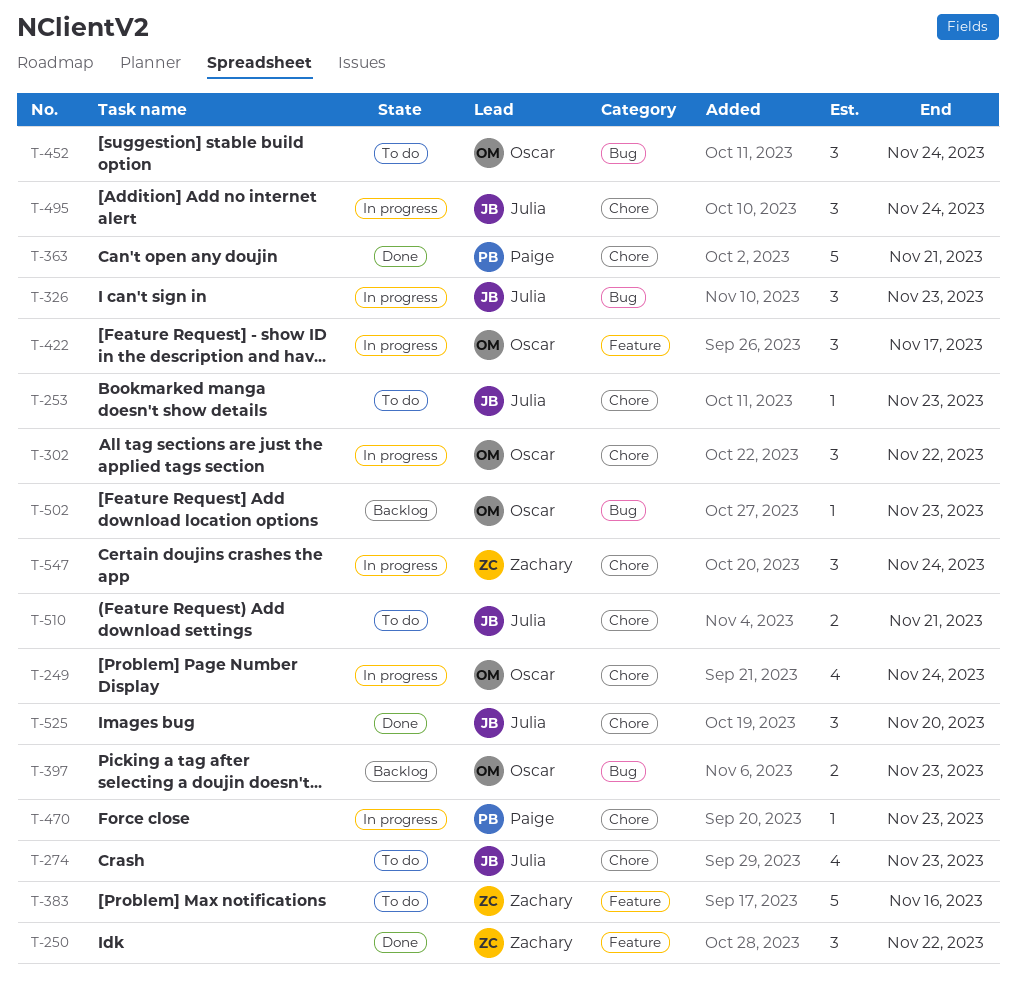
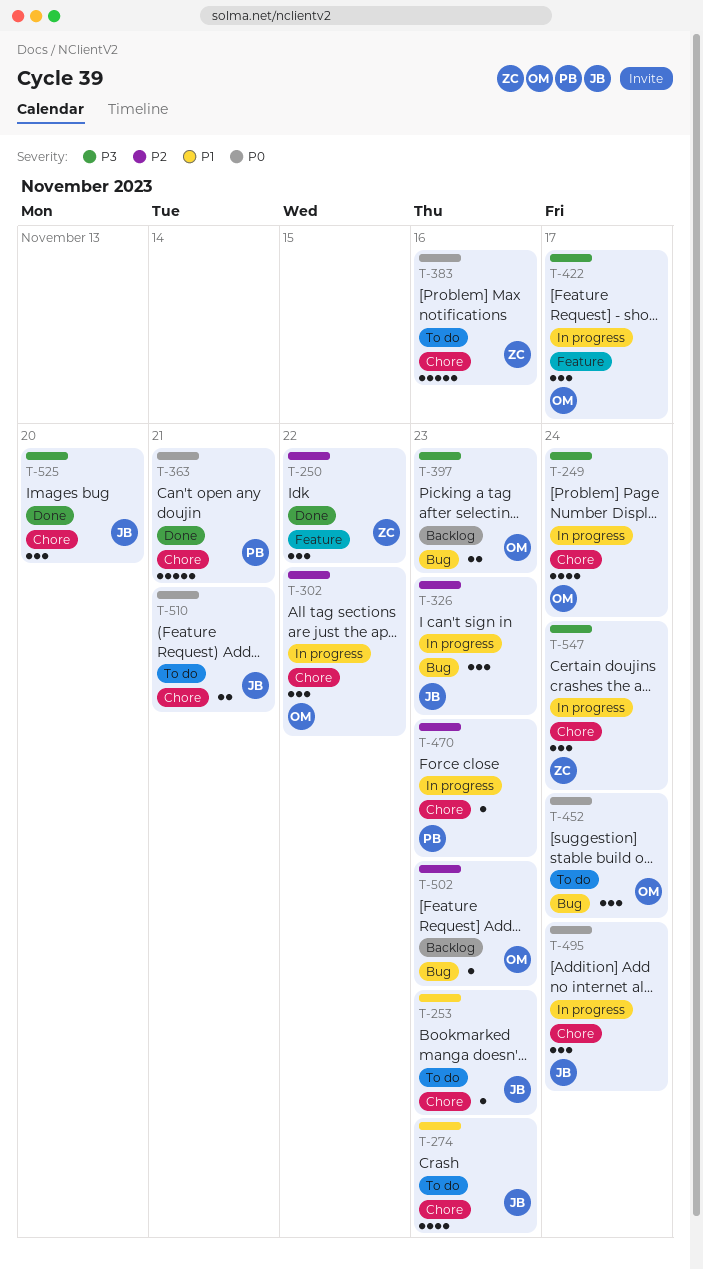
T-383, label: Feature -> Chore

